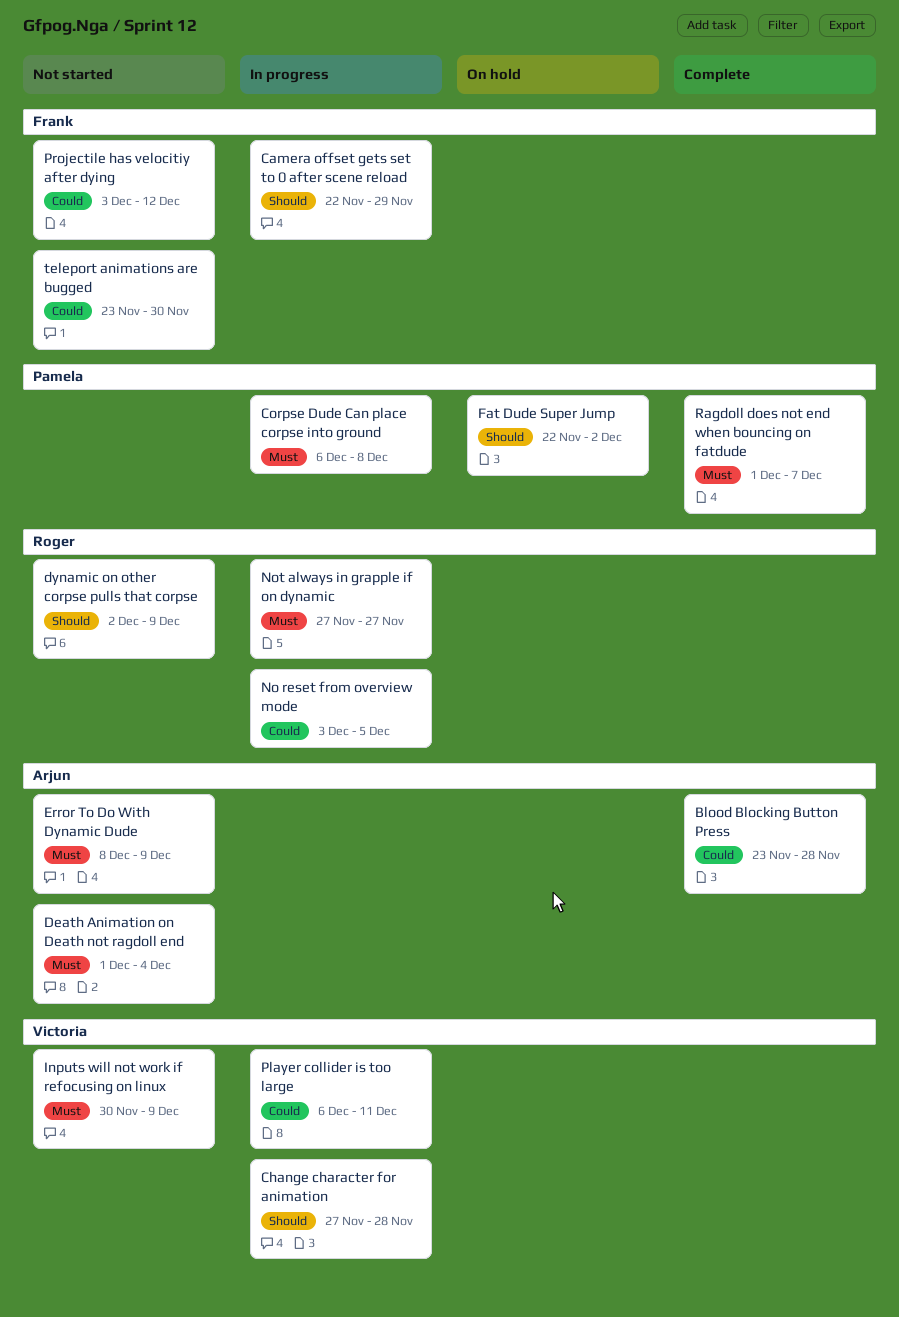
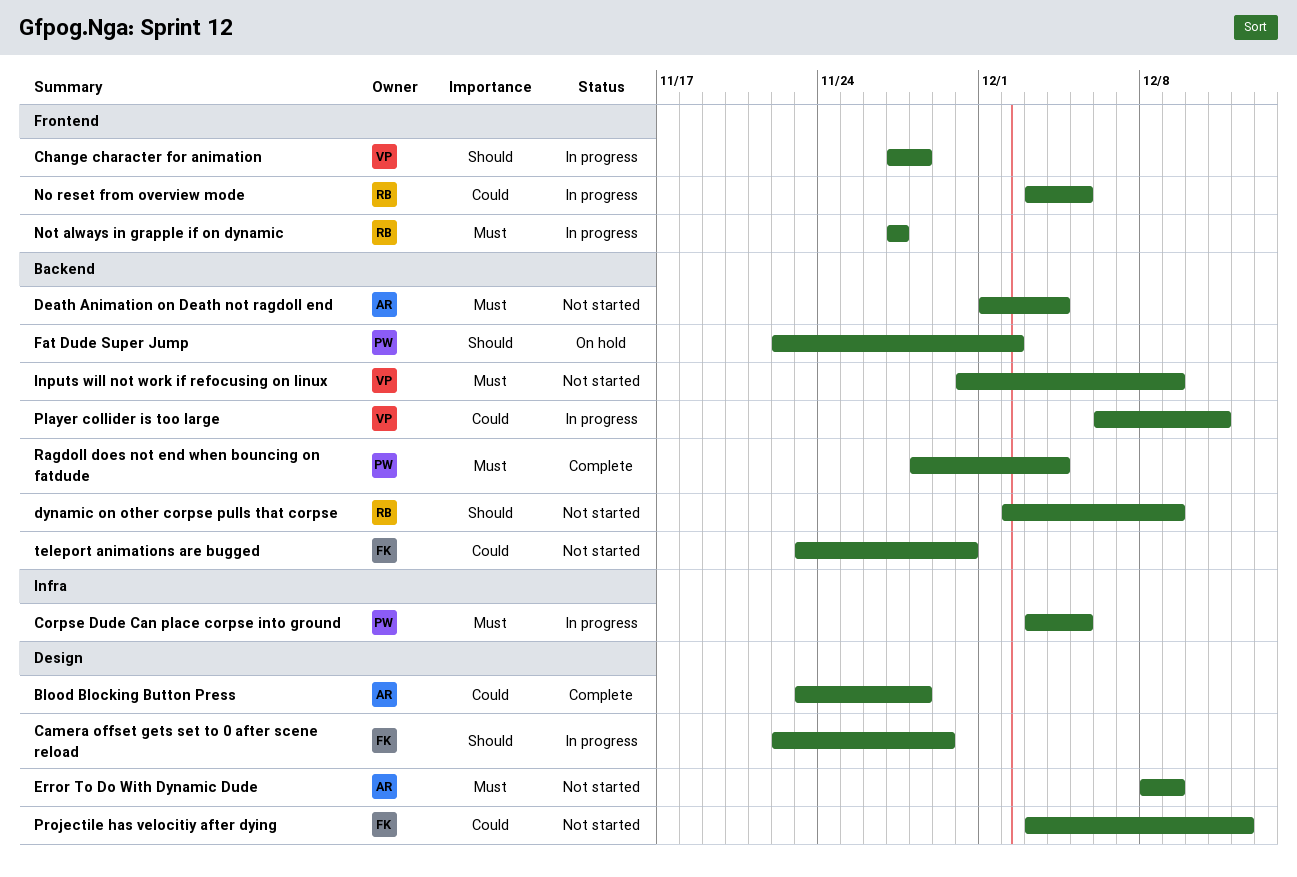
Corpse Dude Can place corpse into ground, start: Dec 6 -> Dec 3
Corpse Dude Can place corpse into ground, due: Dec 8 -> Dec 5
Ragdoll does not end when bouncing on fatdude, start: Dec 1 -> Nov 28
Ragdoll does not end when bouncing on fatdude, due: Dec 7 -> Dec 4

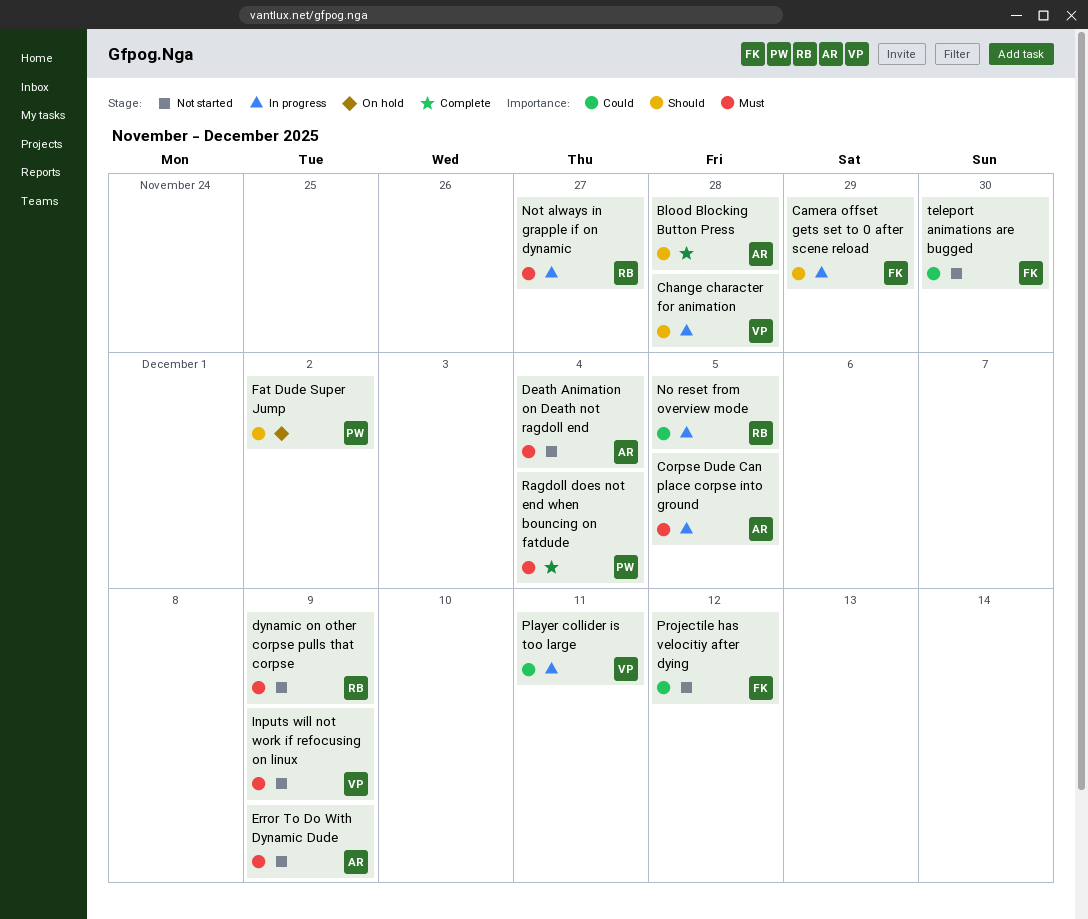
Blood Blocking Button Press, priority: Could -> Should
Corpse Dude Can place corpse into ground, owner: PW -> AR
dynamic on other corpse pulls that corpse, priority: Should -> Must

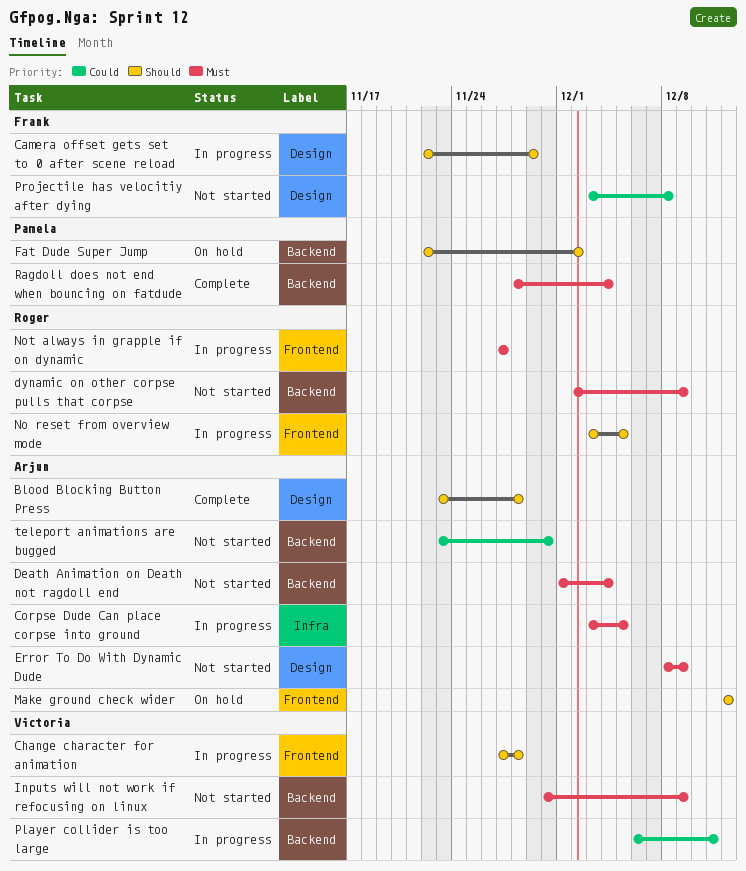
Make ground check wider: none -> present
No reset from overview mode, priority: Could -> Should
Projectile has velocitiy after dying, due: Dec 12 -> Dec 8
teleport animations are bugged, owner: Frank -> Arjun

